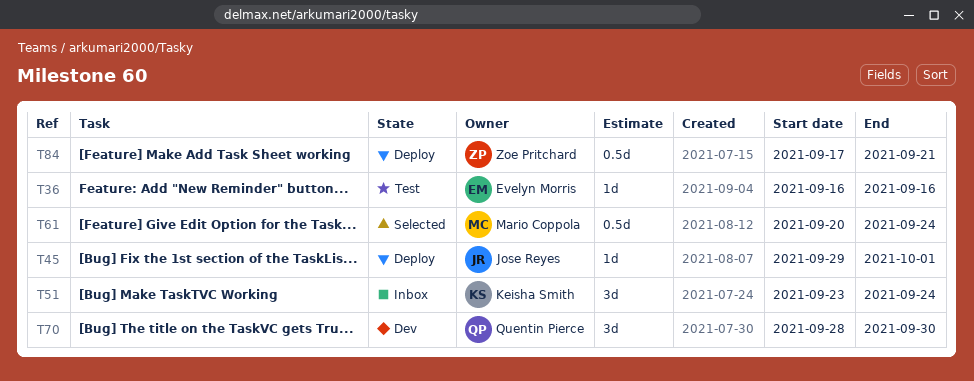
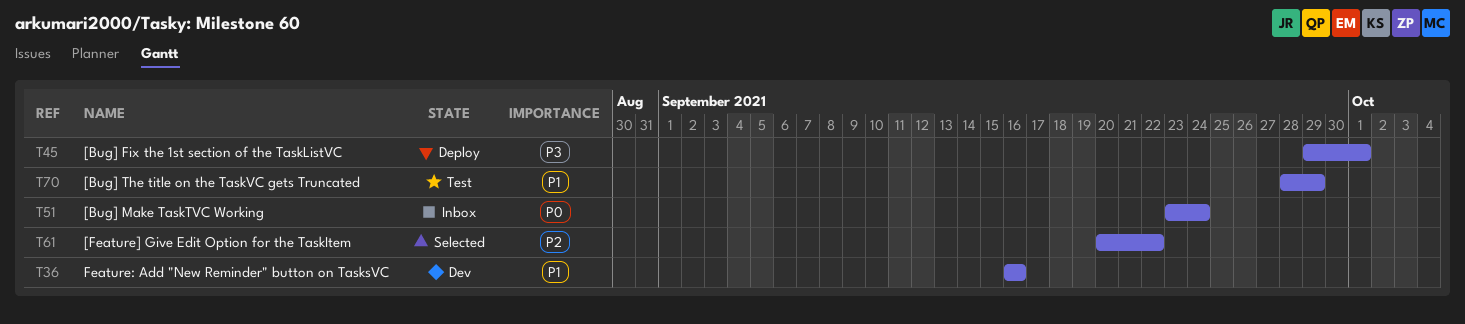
T36, status: Test -> Dev
T61, due: Sep 24 -> Sep 22
T70, status: Dev -> Test
T70, due: Sep 30 -> Sep 29
T84: present -> none

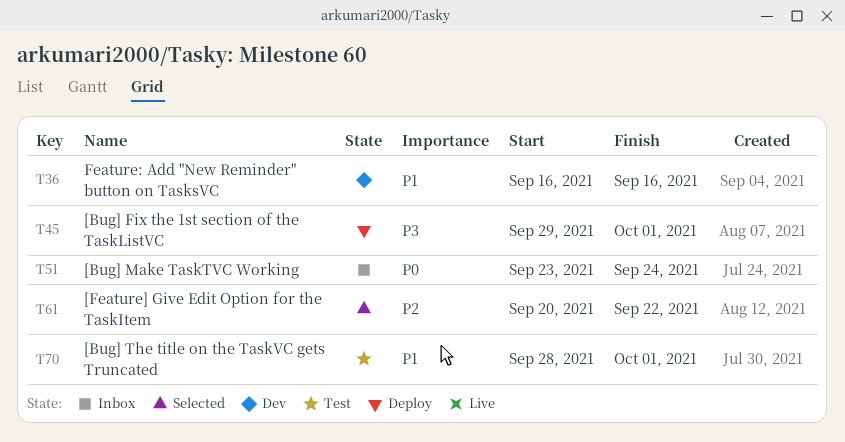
T70, due: Sep 29 -> Oct 1

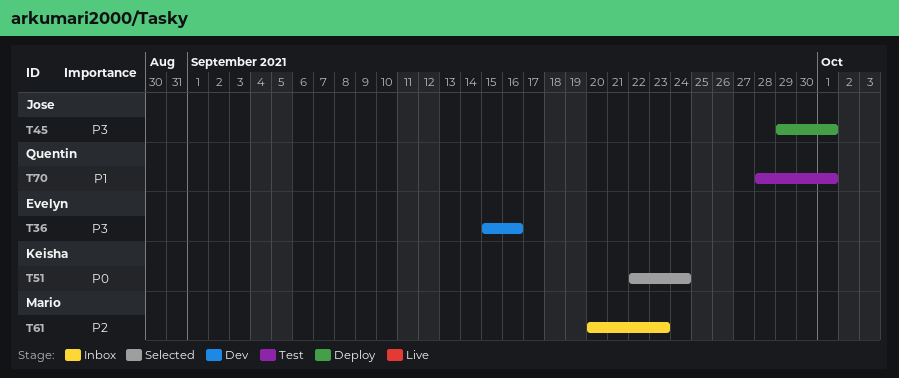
T36, priority: P1 -> P3
T36, start: Sep 16 -> Sep 15
T51, status: Inbox -> Selected
T51, start: Sep 23 -> Sep 22
T61, status: Selected -> Inbox
T61, due: Sep 22 -> Sep 23

